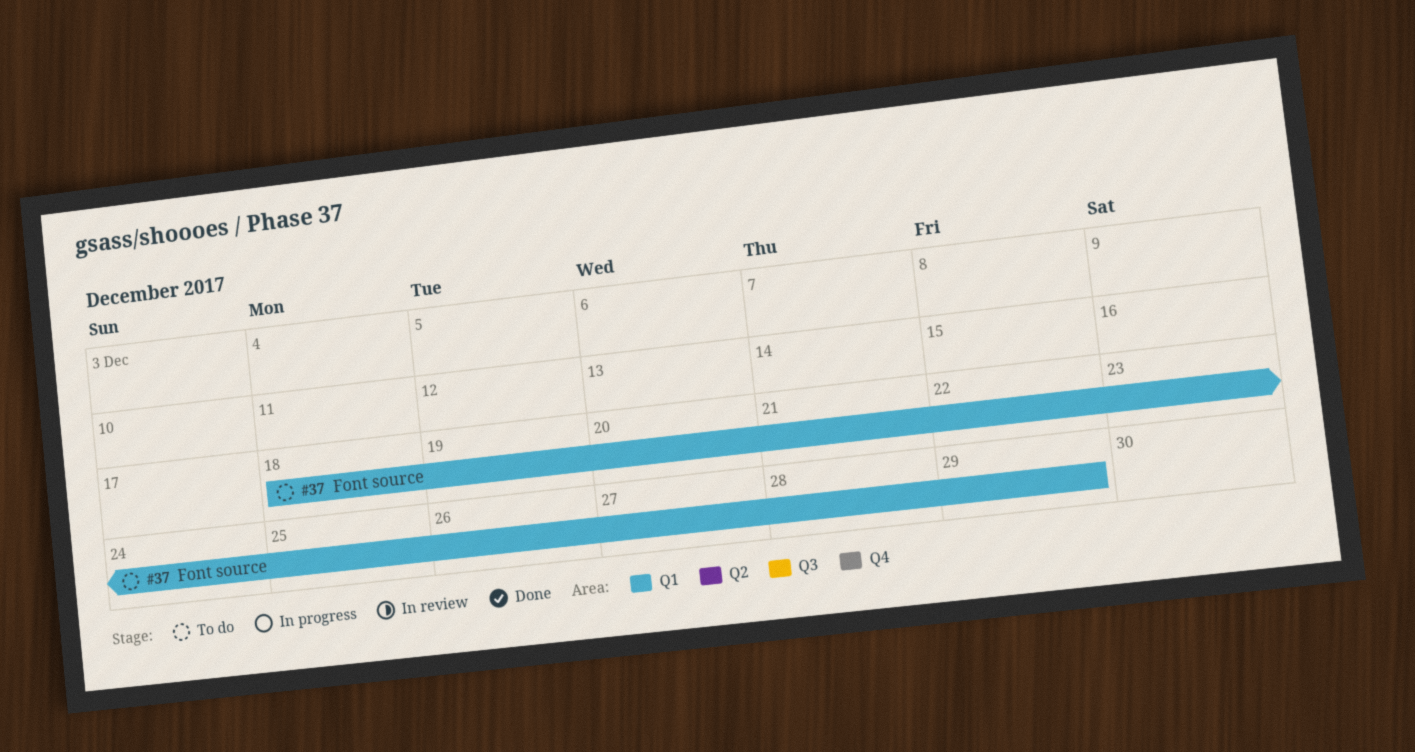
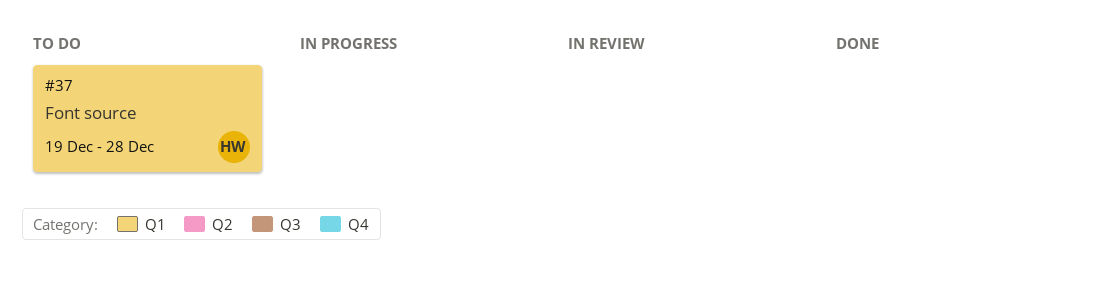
#37, start: Dec 18 -> Dec 19
#37, due: Dec 29 -> Dec 28

